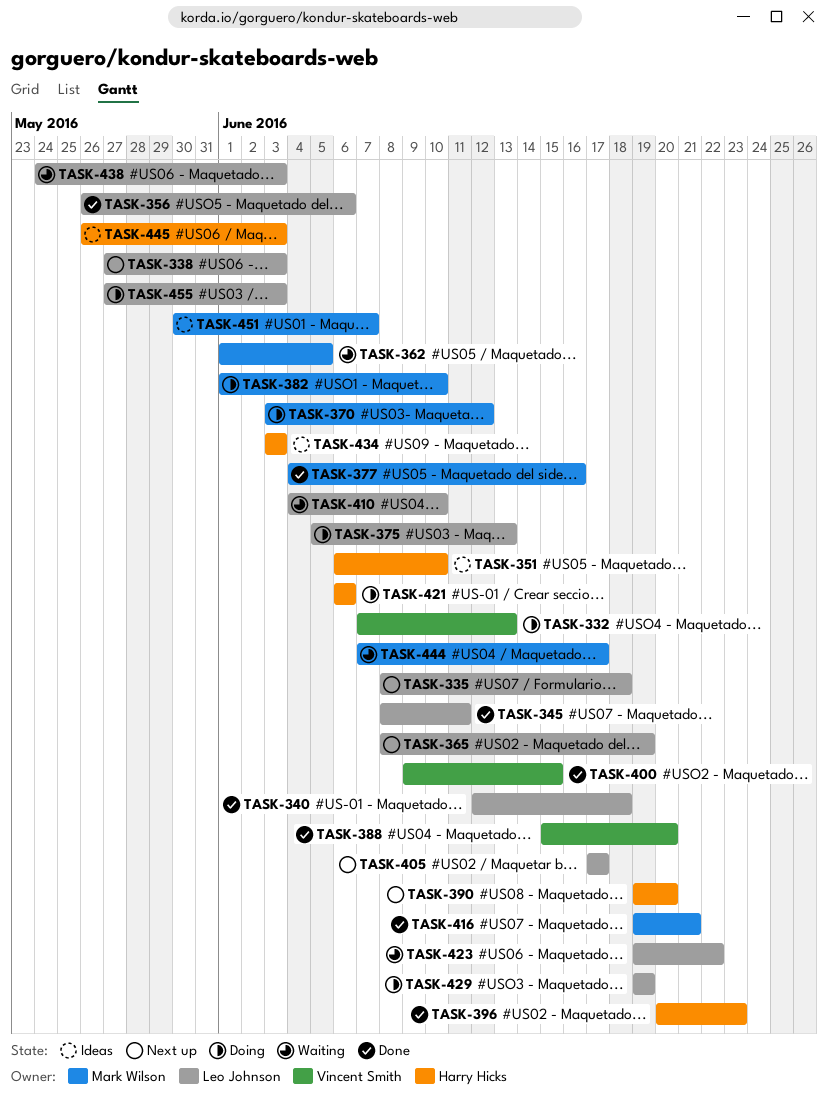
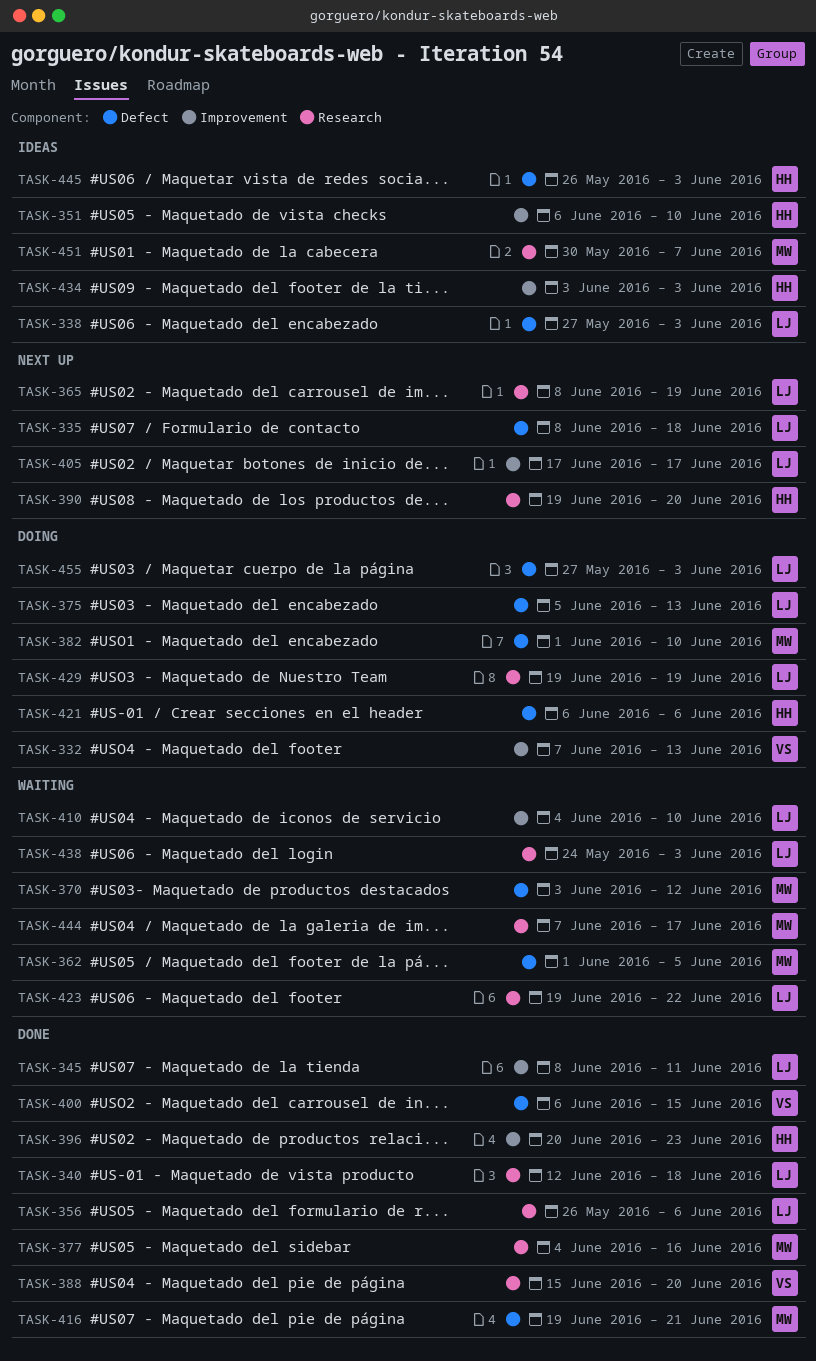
TASK-338, status: Next up -> Ideas
TASK-370, status: Doing -> Waiting
TASK-400, start: Jun 9 -> Jun 6

